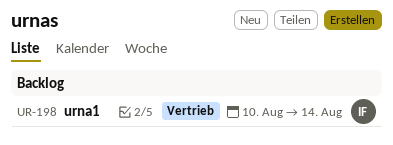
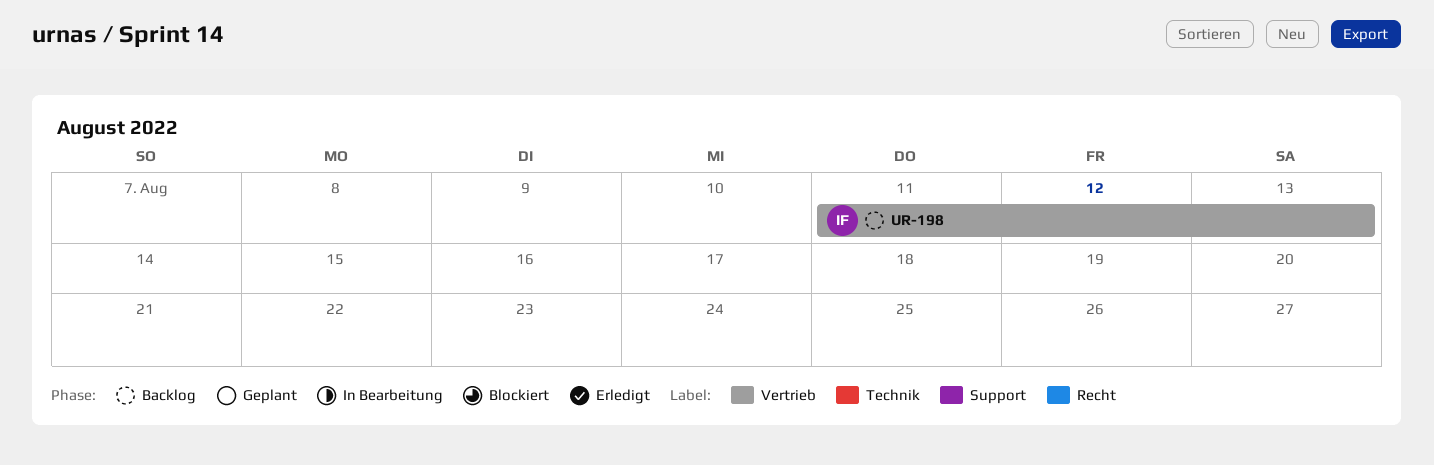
UR-198, start: Aug 10 -> Aug 11
UR-198, due: Aug 14 -> Aug 13

